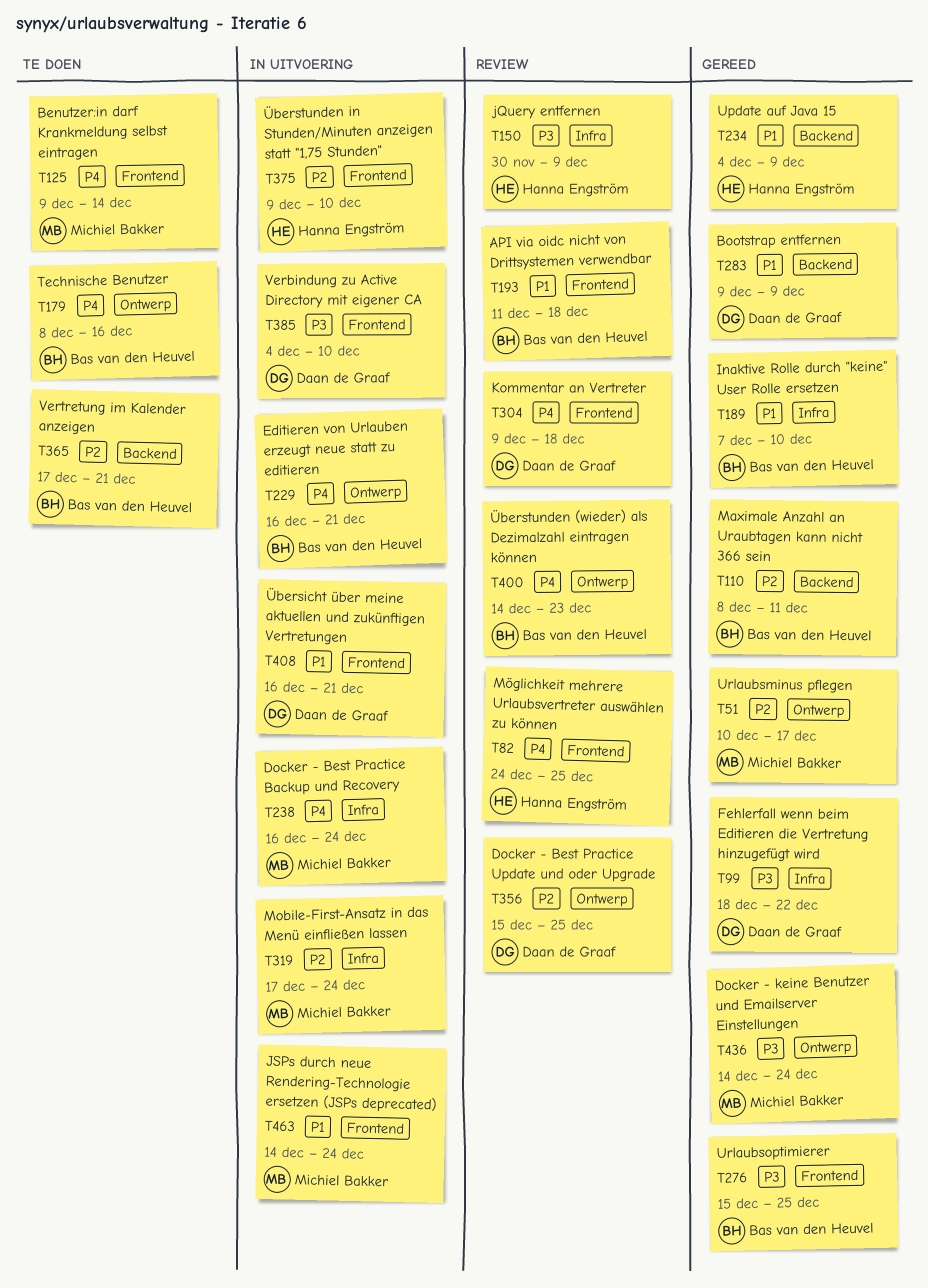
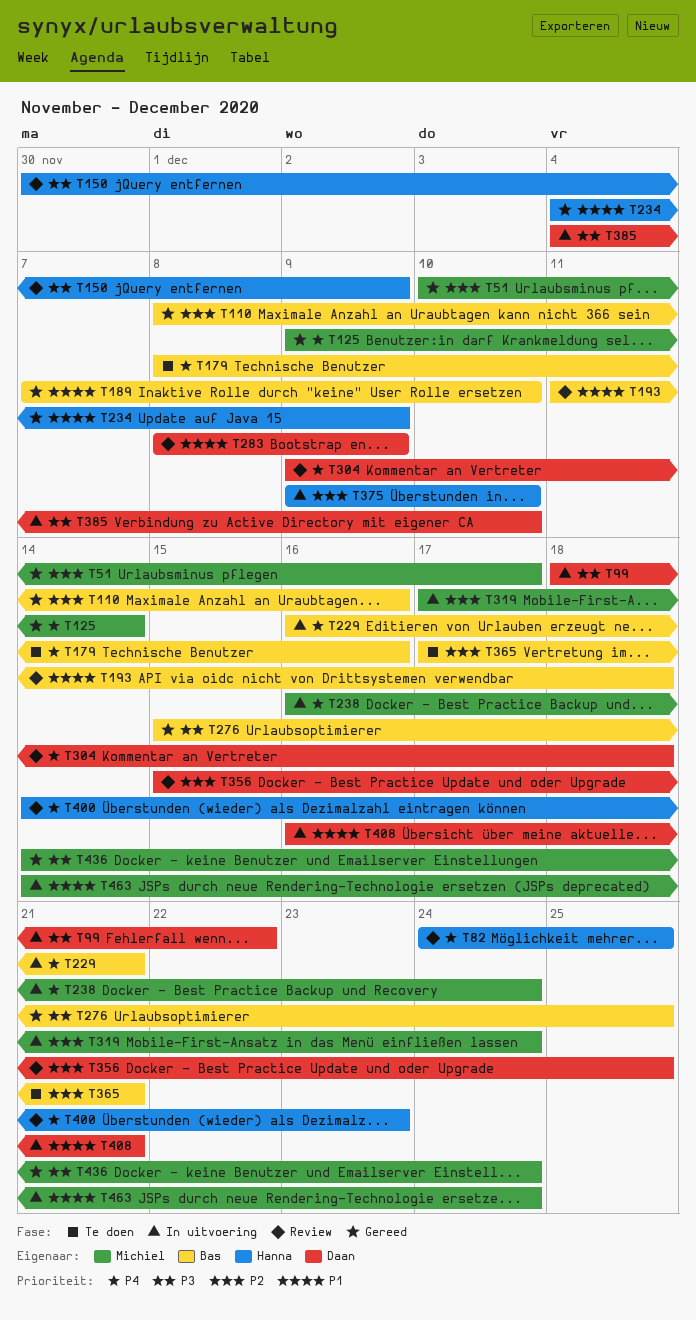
T99, status: Gereed -> In uitvoering
T110, due: Dec 11 -> Dec 16
T125, status: Te doen -> Gereed
T283, status: Gereed -> Review
T283, start: Dec 9 -> Dec 8
T400, owner: Bas van den Heuvel -> Hanna Engström

